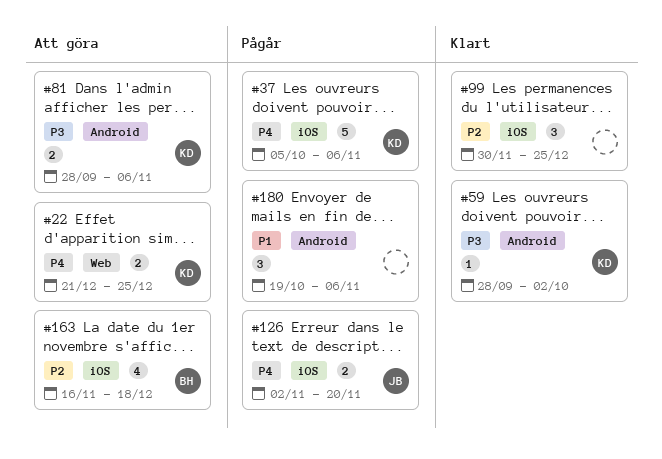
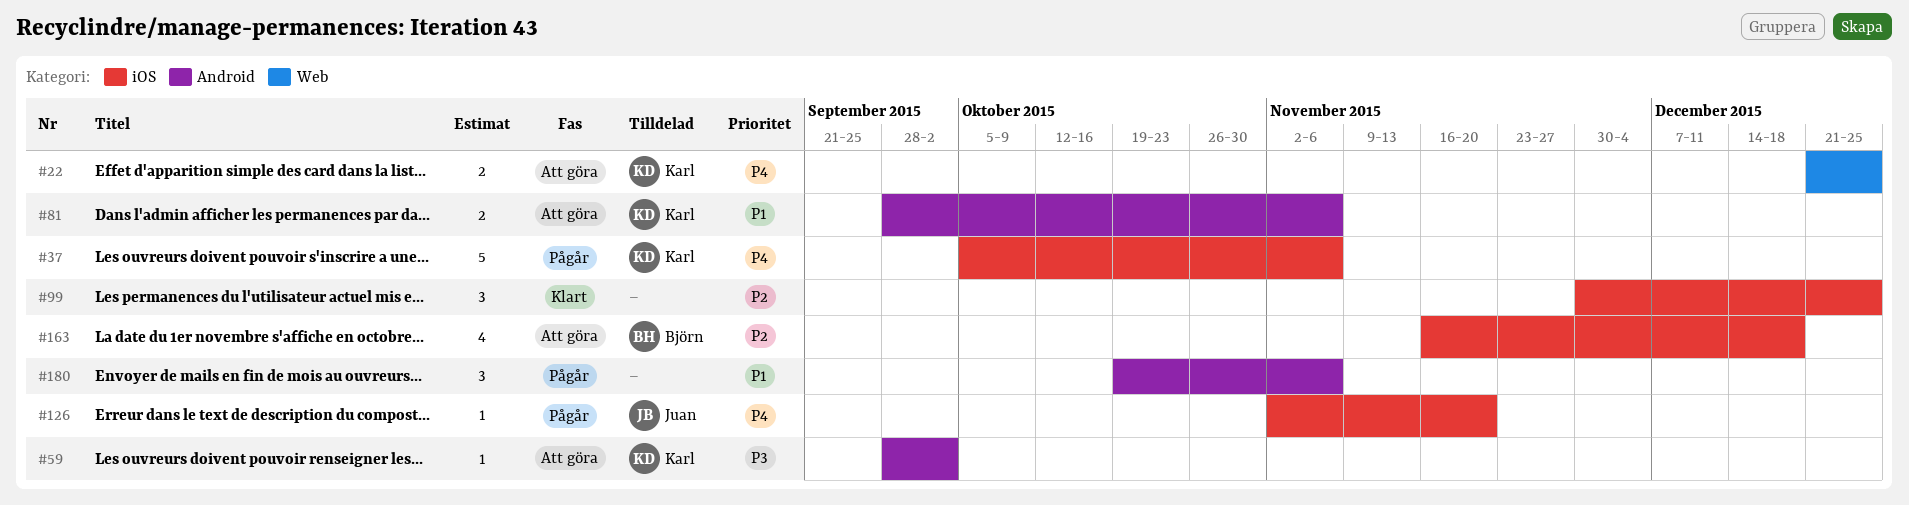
#59, status: Klart -> Att göra
#81, priority: P3 -> P1
#126, estimate: 2 -> 1

